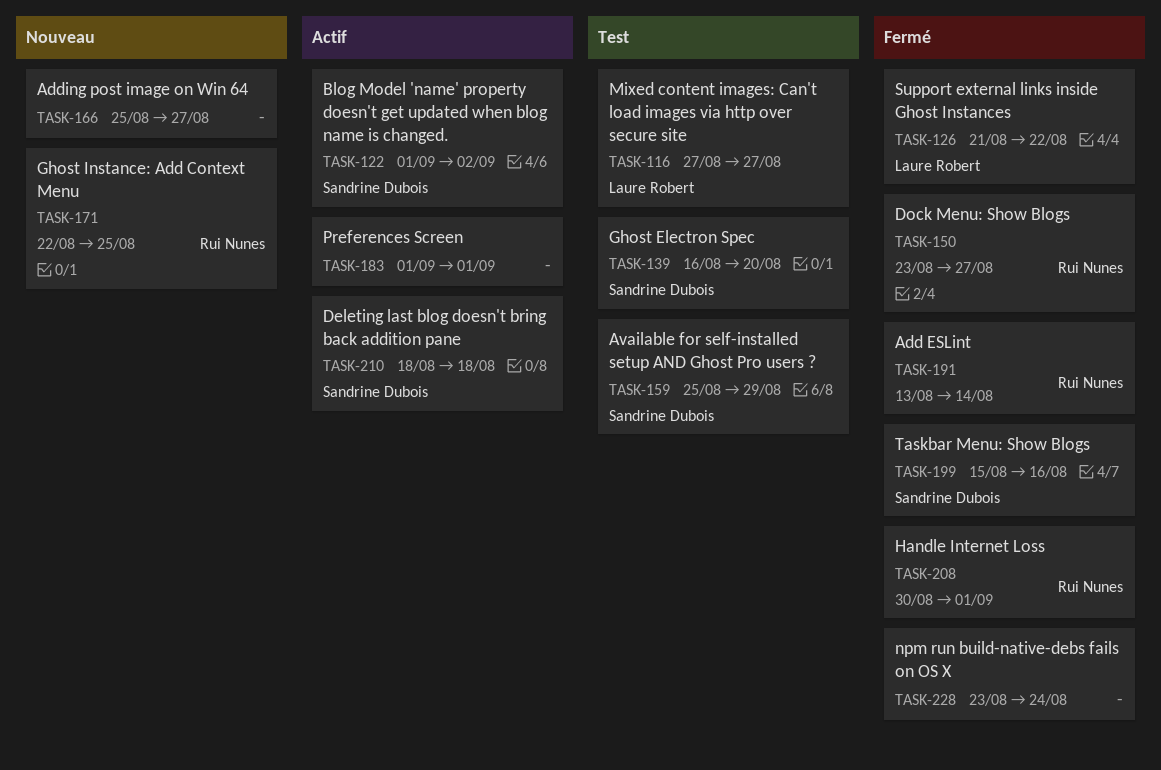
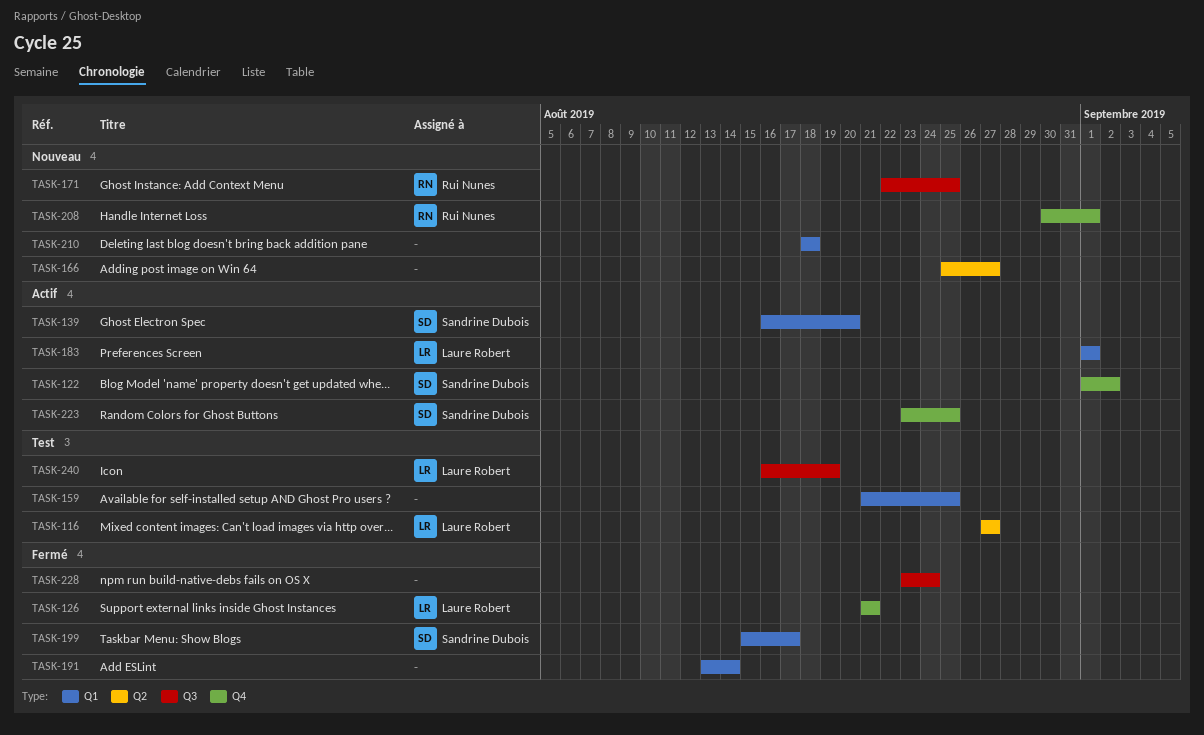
TASK-126, due: Aug 22 -> Aug 21
TASK-139, status: Test -> Actif
TASK-150: present -> none
TASK-159, owner: Sandrine Dubois -> none
TASK-159, start: Aug 25 -> Aug 21
TASK-159, due: Aug 29 -> Aug 25
TASK-183, owner: none -> Laure Robert
TASK-191, owner: Rui Nunes -> none
TASK-199, due: Aug 16 -> Aug 17
TASK-208, status: Fermé -> Nouveau
TASK-210, status: Actif -> Nouveau
TASK-210, owner: Sandrine Dubois -> none
TASK-223: none -> present
TASK-240: none -> present

